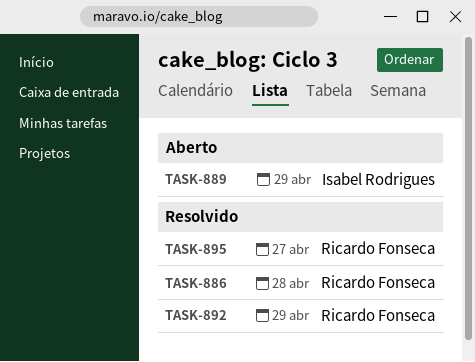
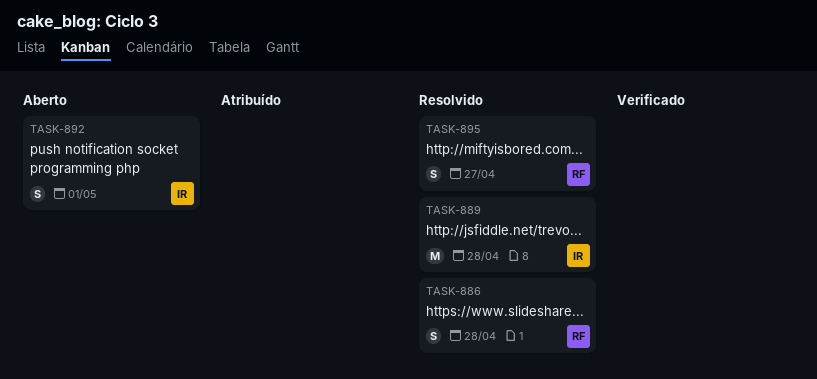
TASK-889, status: Aberto -> Resolvido
TASK-889, due: Apr 29 -> Apr 28
TASK-892, status: Resolvido -> Aberto
TASK-892, owner: Ricardo Fonseca -> Isabel Rodrigues
TASK-892, due: Apr 29 -> May 1

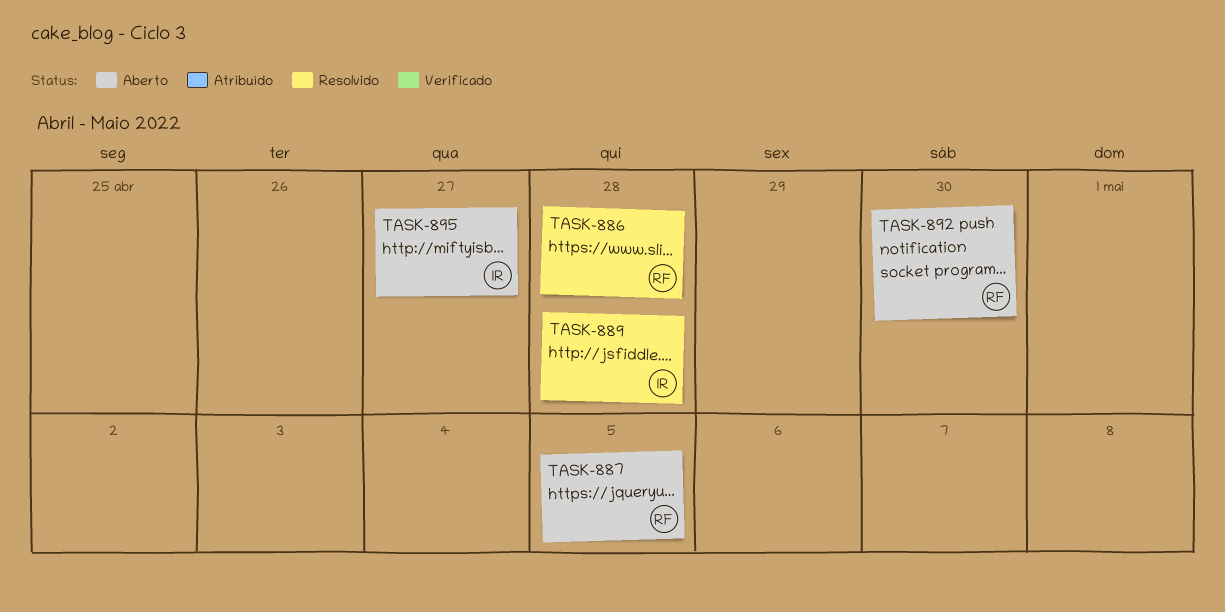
TASK-887: none -> present
TASK-892, owner: IR -> RF
TASK-892, due: May 1 -> Apr 30
TASK-895, status: Resolvido -> Aberto
TASK-895, owner: RF -> IR

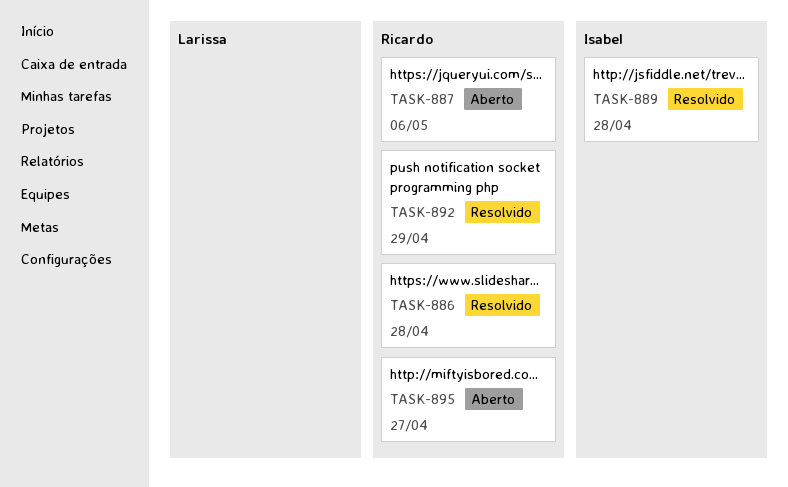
TASK-887, due: May 5 -> May 6
TASK-892, status: Aberto -> Resolvido
TASK-892, due: Apr 30 -> Apr 29
TASK-895, owner: Isabel -> Ricardo

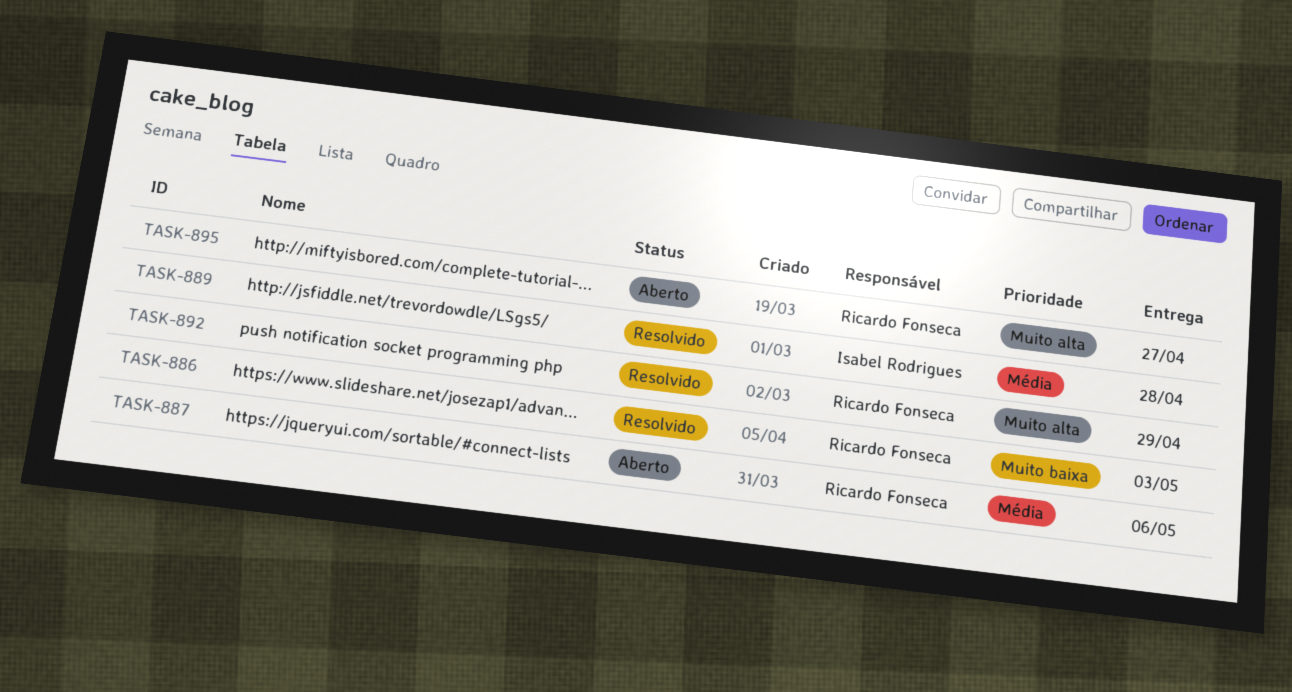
TASK-886, due: Apr 28 -> May 3

